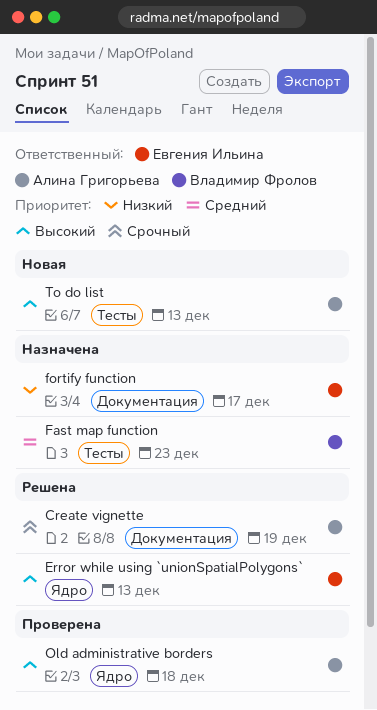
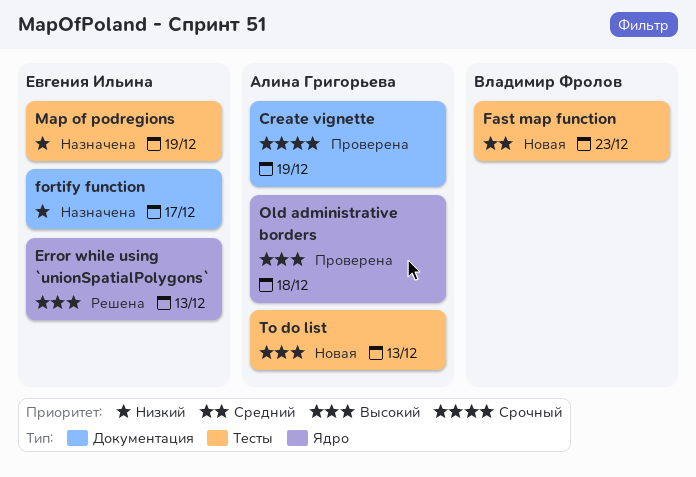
Create vignette, status: Решена -> Проверена
Fast map function, status: Назначена -> Новая
Map of podregions: none -> present

